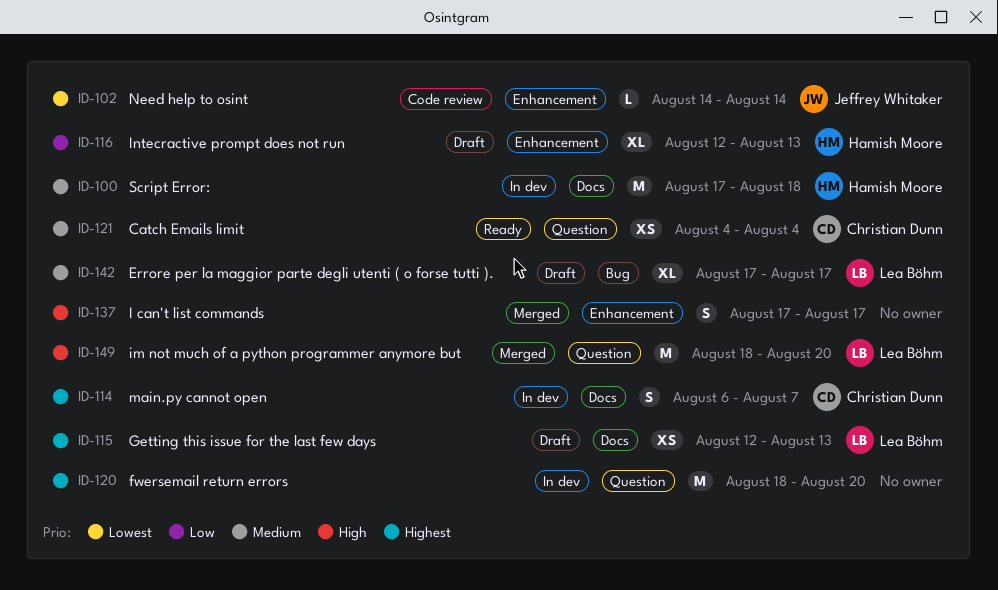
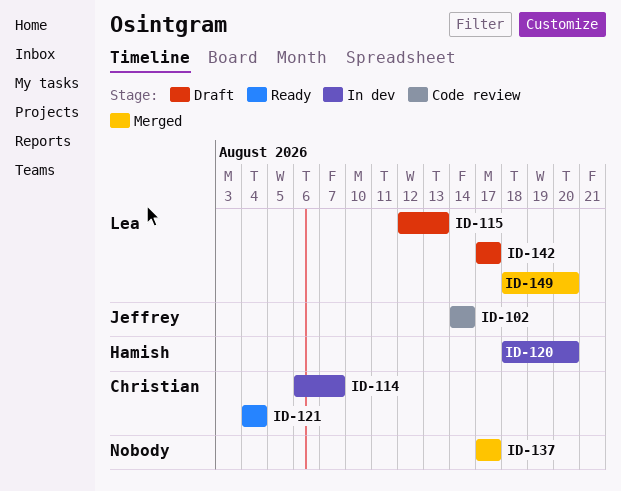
ID-100: present -> none
ID-116: present -> none
ID-120, owner: none -> Hamish Moore

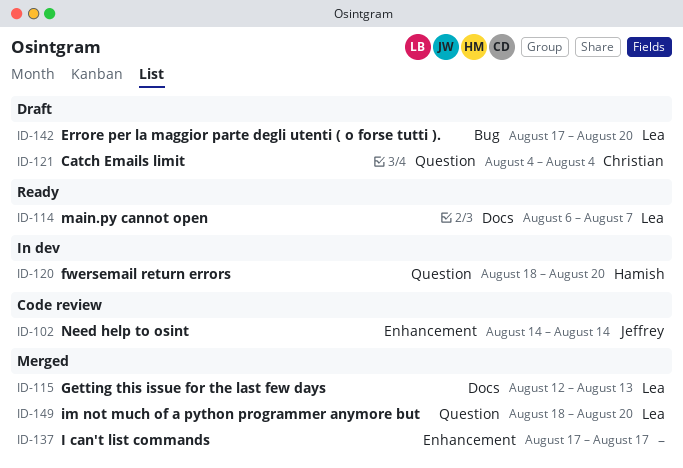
ID-114, status: In dev -> Ready
ID-114, owner: Christian -> Lea
ID-115, status: Draft -> Merged
ID-121, status: Ready -> Draft
ID-142, due: Aug 17 -> Aug 20

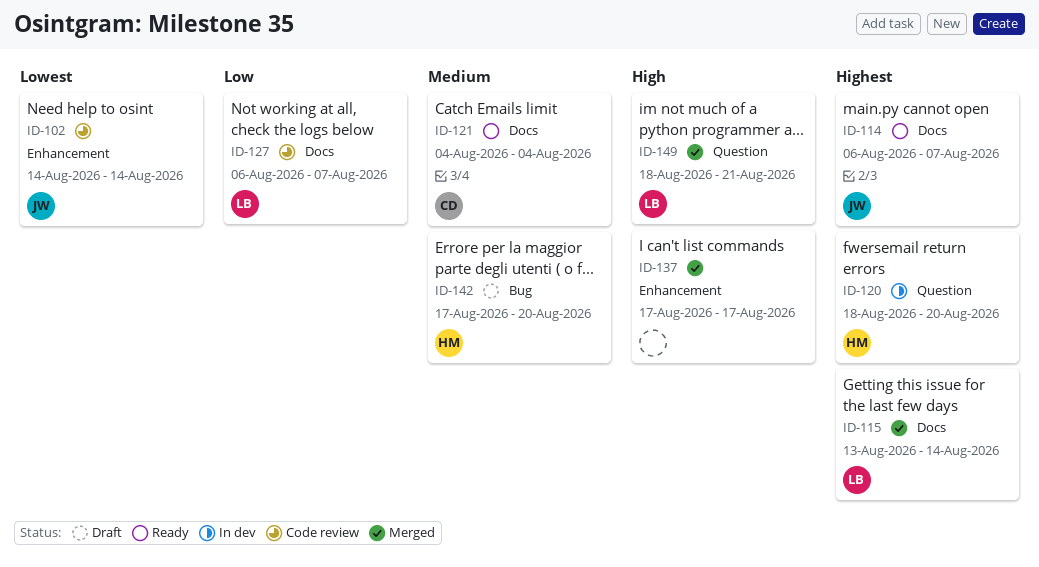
ID-114, owner: Lea -> Jeffrey
ID-115, start: Aug 12 -> Aug 13
ID-115, due: Aug 13 -> Aug 14
ID-121, status: Draft -> Ready
ID-121, label: Question -> Docs
ID-127: none -> present
ID-142, owner: Lea -> Hamish
ID-149, due: Aug 20 -> Aug 21

